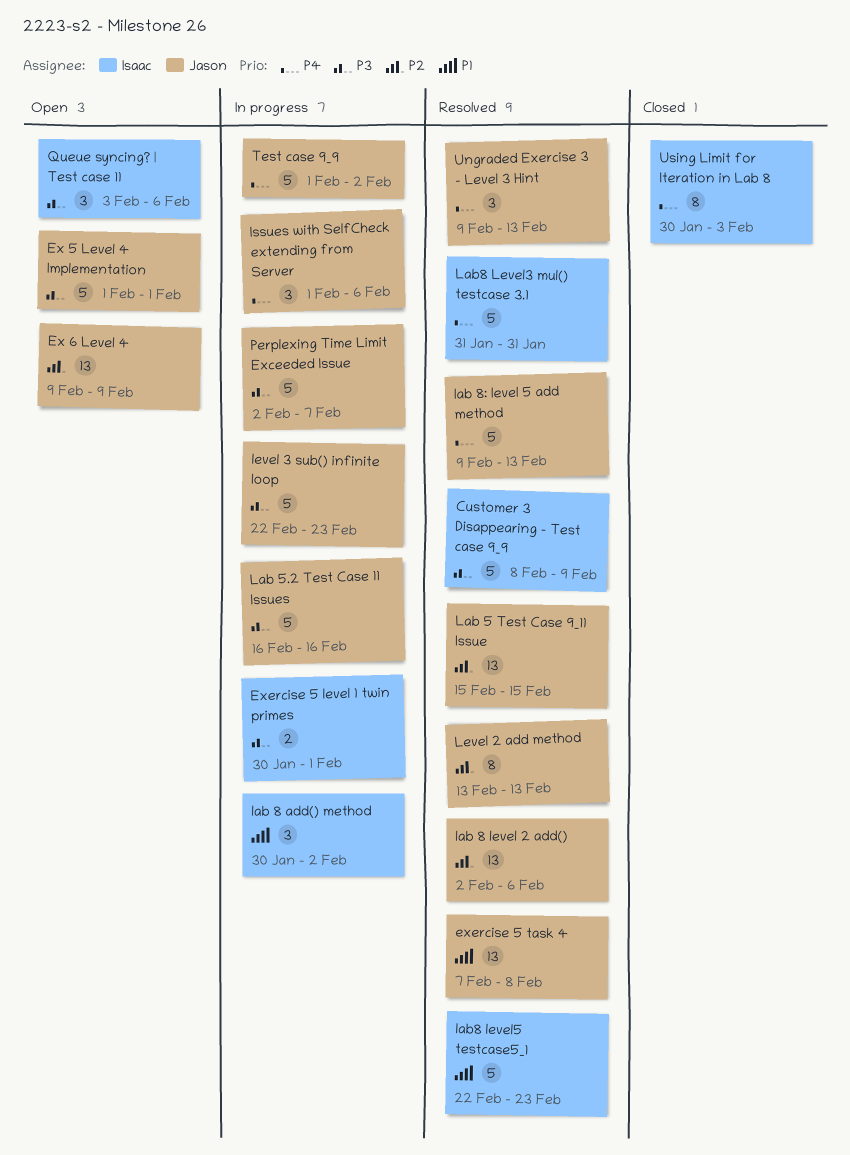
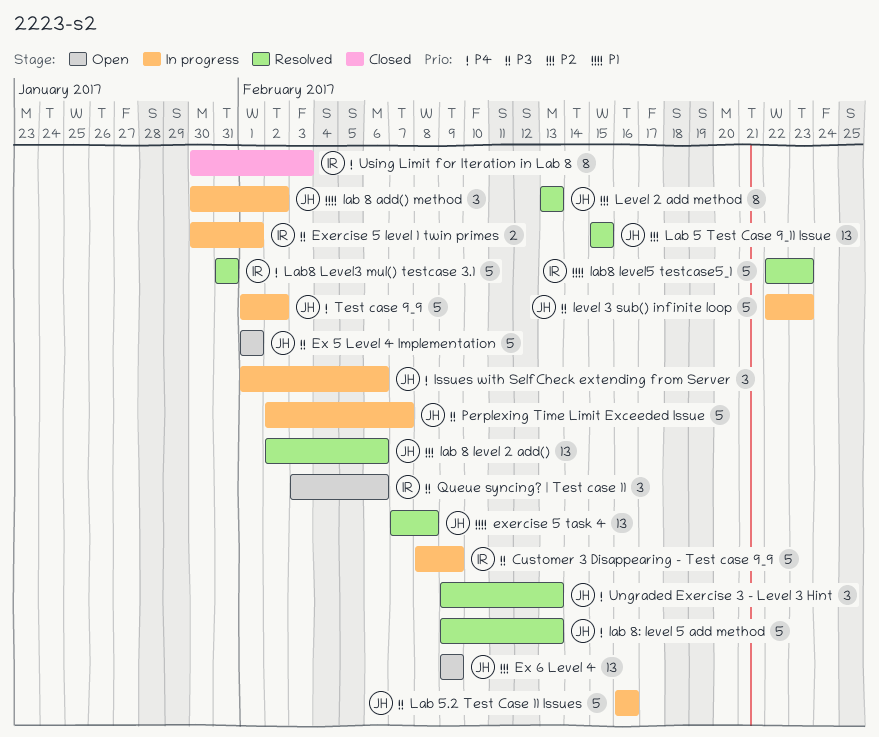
Customer 3 Disappearing - Test case 9_9, status: Resolved -> In progress
lab 8 add() method, owner: Isaac -> Jason

